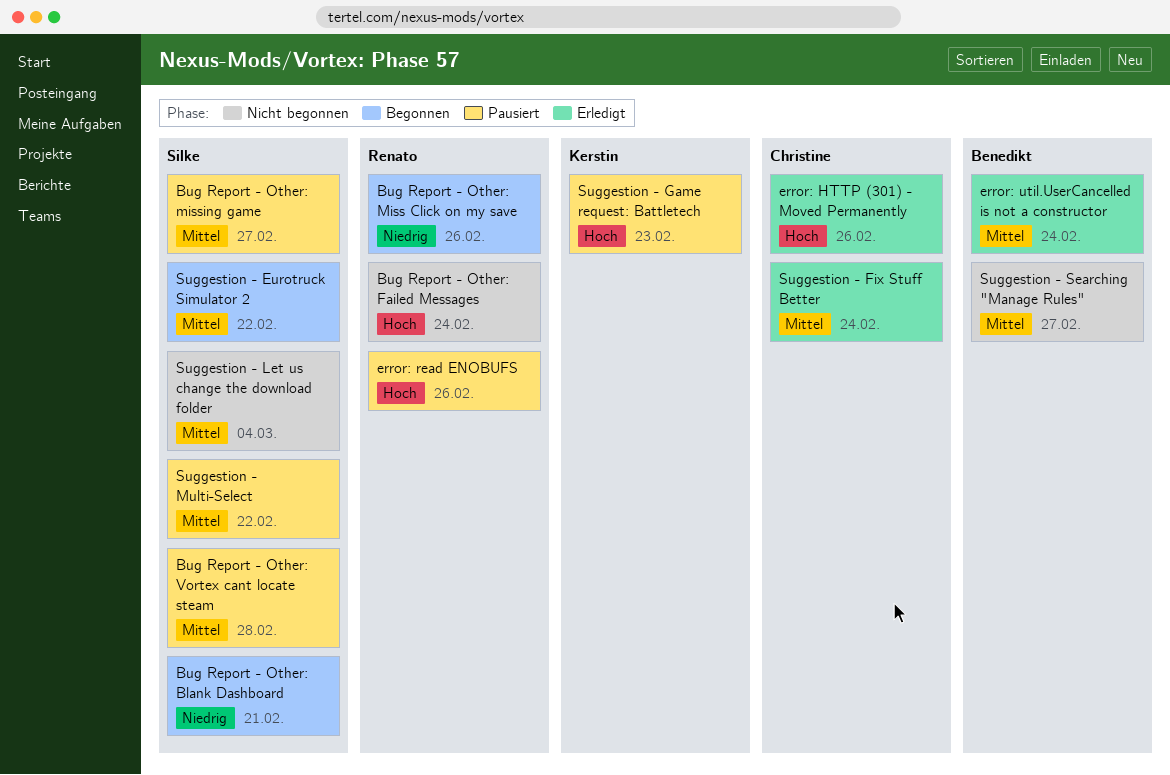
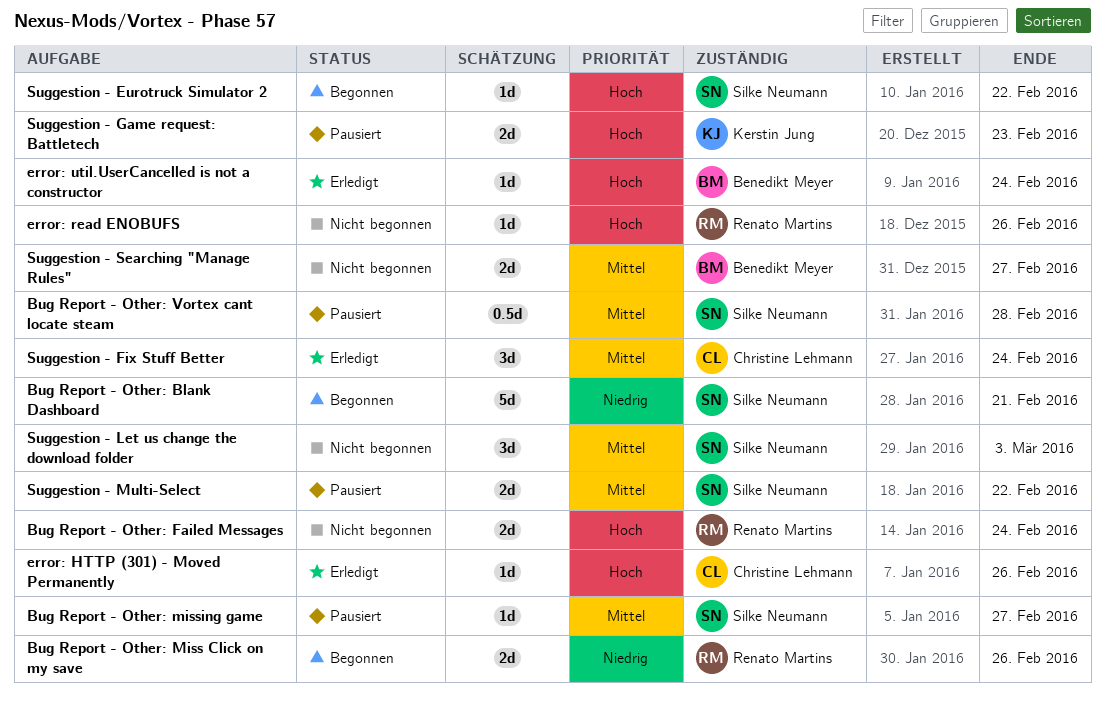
error: read ENOBUFS, status: Pausiert -> Nicht begonnen
error: util.UserCancelled is not a constructor, priority: Mittel -> Hoch
Suggestion - Eurotruck Simulator 2, priority: Mittel -> Hoch
Suggestion - Let us change the download folder, due: Mar 4 -> Mar 3

